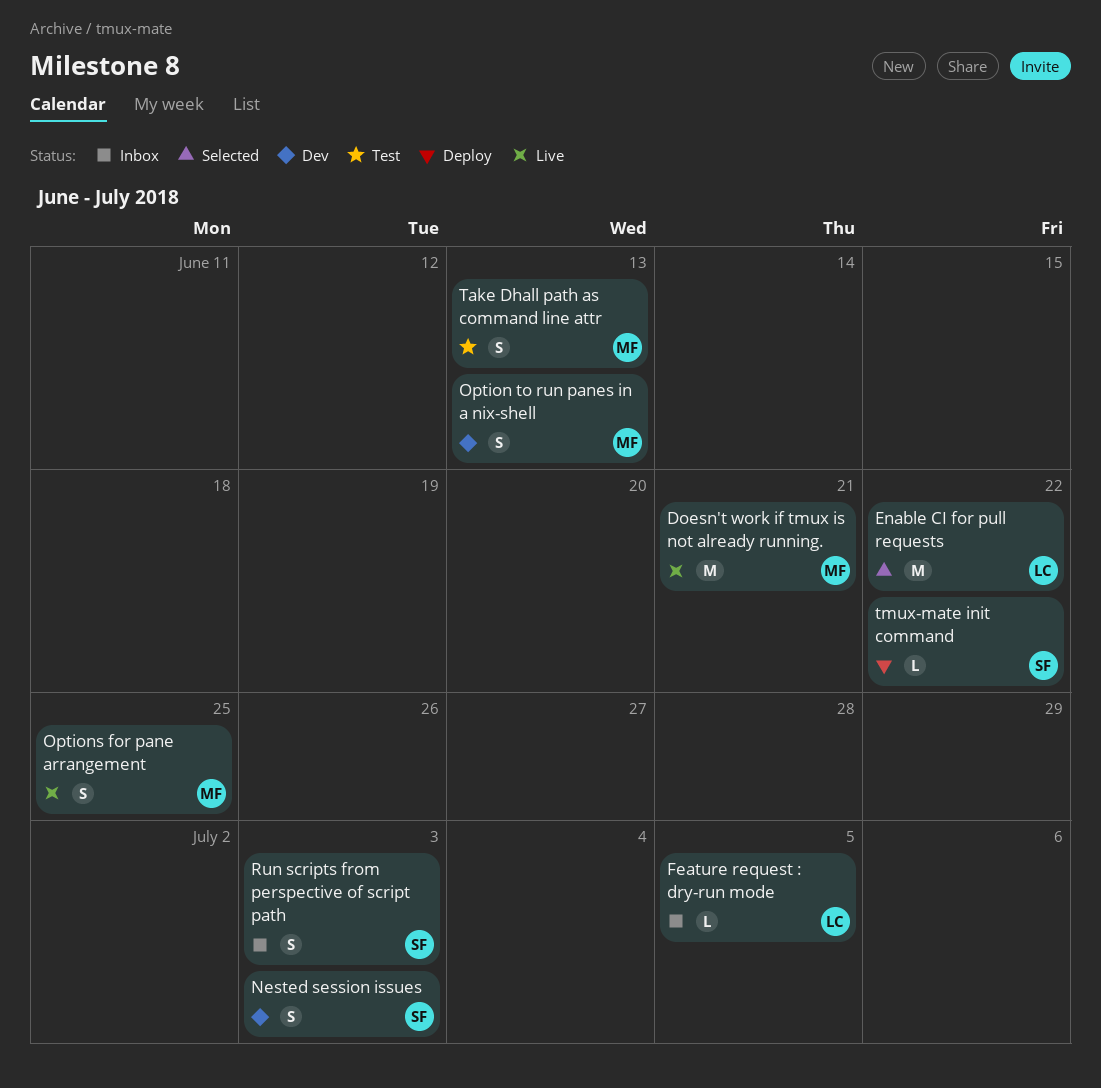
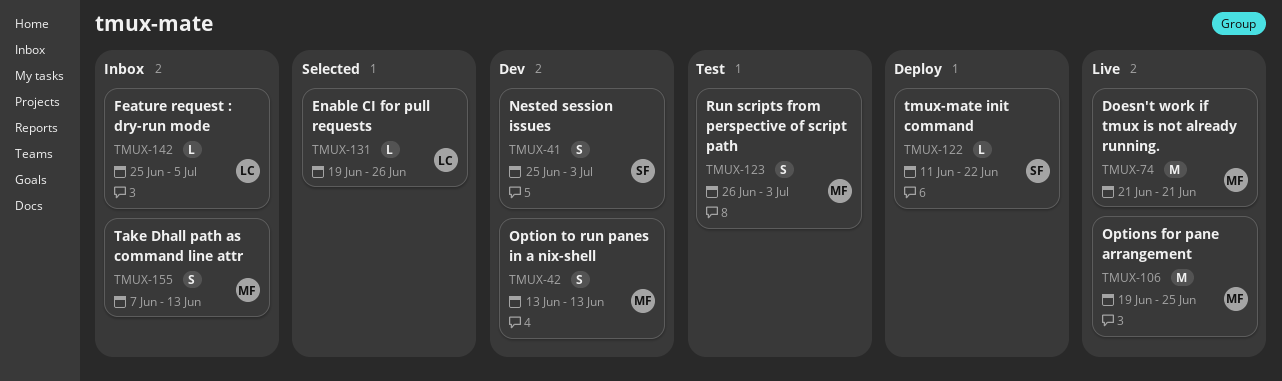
Enable CI for pull requests, estimate: M -> L
Enable CI for pull requests, due: Jun 22 -> Jun 26
Options for pane arrangement, estimate: S -> M
Run scripts from perspective of script path, status: Inbox -> Test
Run scripts from perspective of script path, owner: SF -> MF
Take Dhall path as command line attr, status: Test -> Inbox

